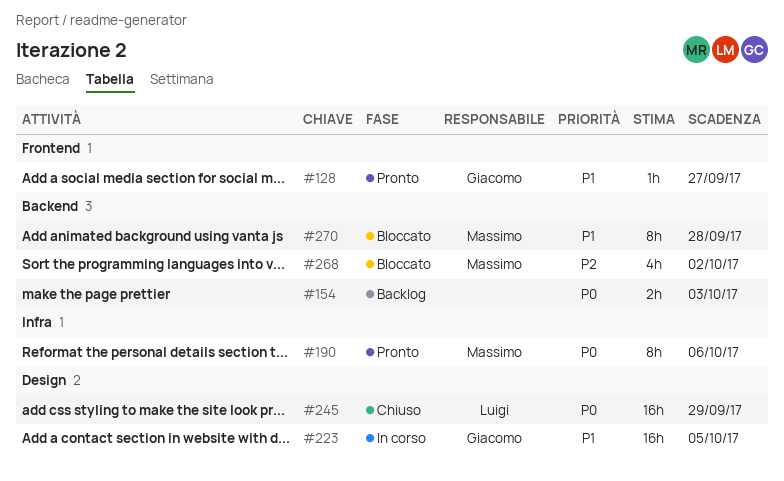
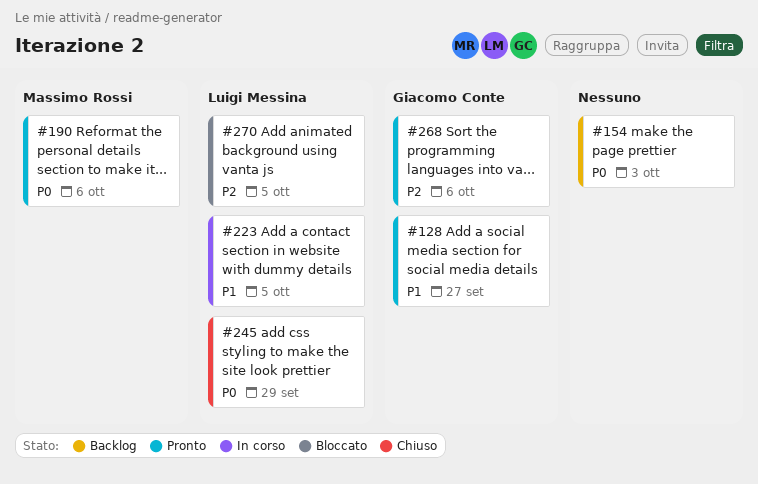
#223, owner: Giacomo Conte -> Luigi Messina
#268, status: Bloccato -> Pronto
#268, owner: Massimo Rossi -> Giacomo Conte
#268, due: Oct 2 -> Oct 6
#270, owner: Massimo Rossi -> Luigi Messina
#270, priority: P1 -> P2
#270, due: Sep 28 -> Oct 5

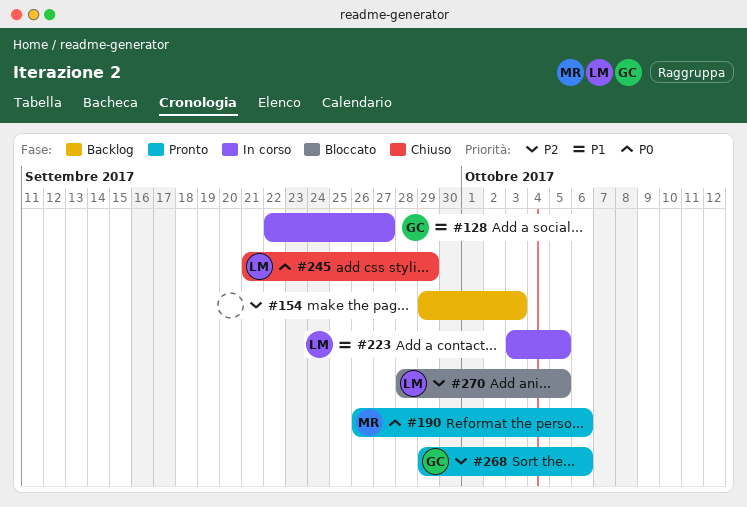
#128, status: Pronto -> In corso
#154, priority: P0 -> P2

